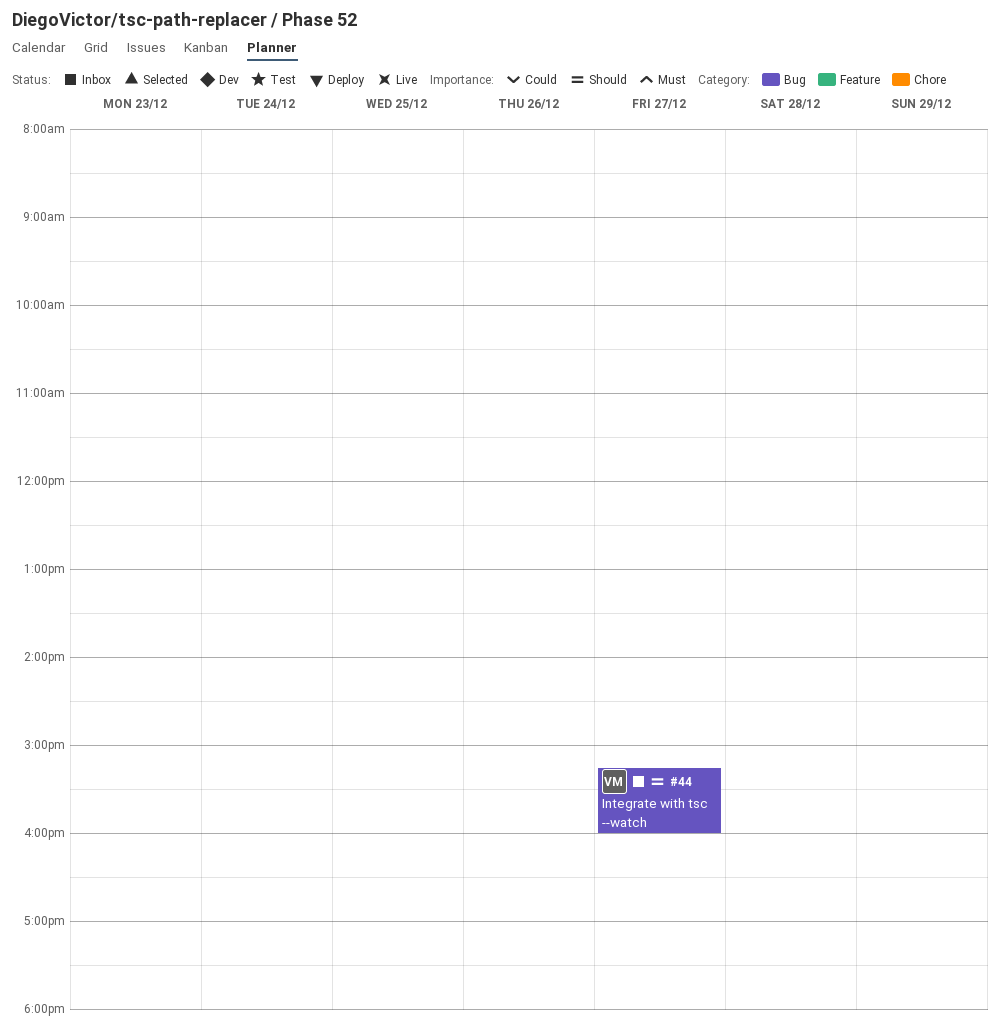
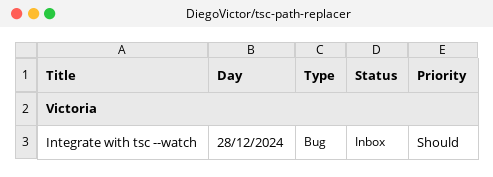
Integrate with tsc --watch, day: Dec 27 -> Dec 28

